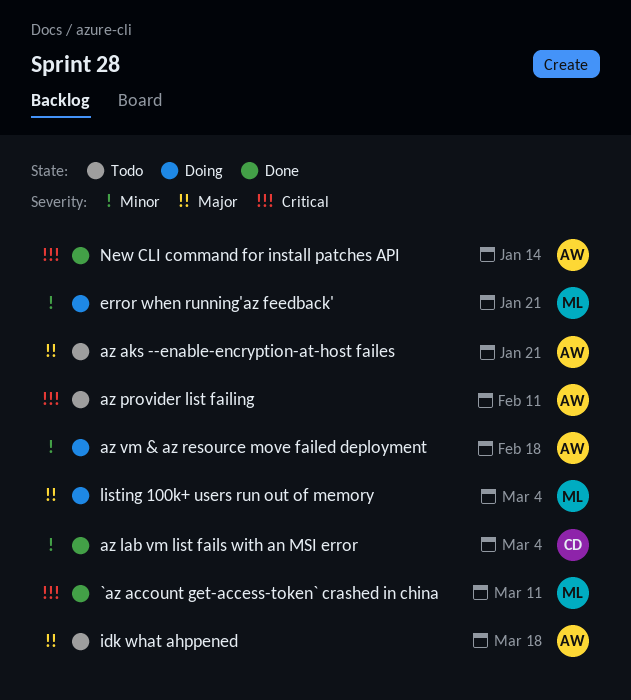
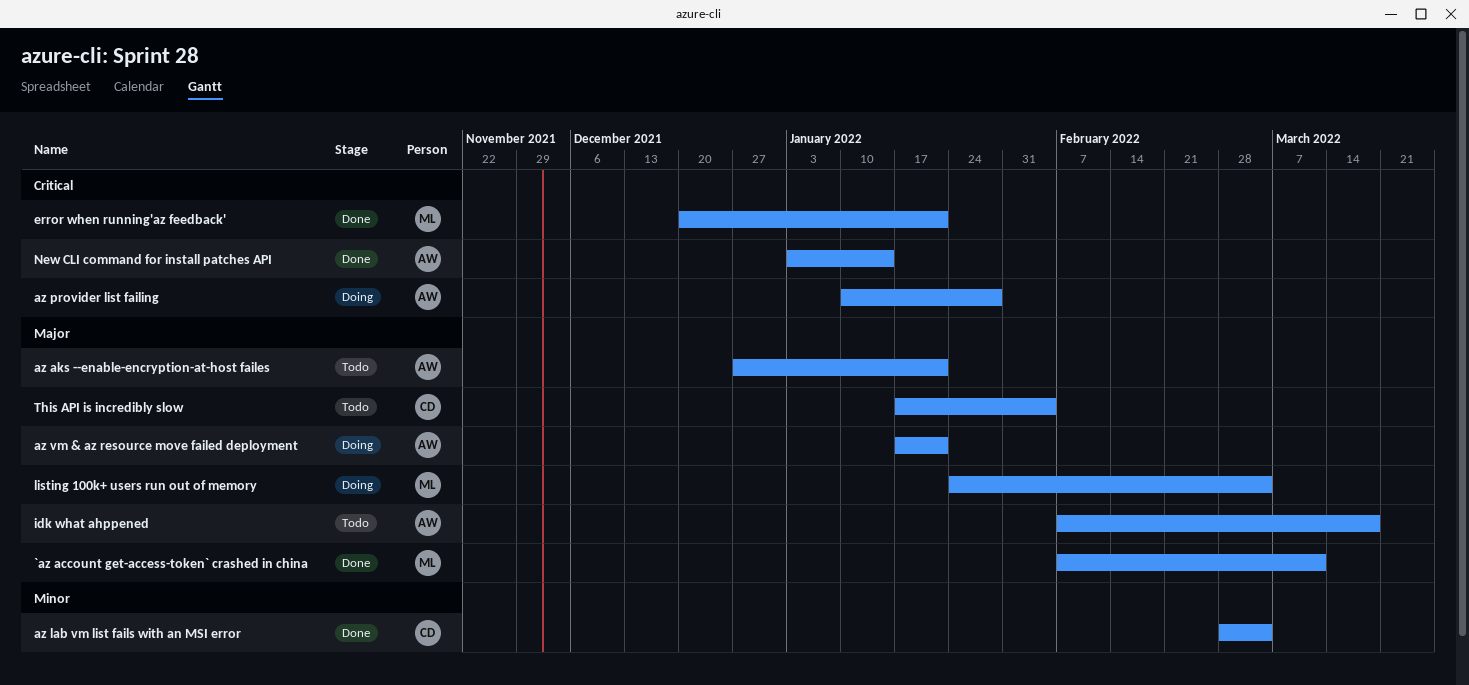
`az account get-access-token` crashed in china, priority: Critical -> Major
az provider list failing, status: Todo -> Doing
az provider list failing, due: Feb 11 -> Jan 28
az vm & az resource move failed deployment, priority: Minor -> Major
az vm & az resource move failed deployment, due: Feb 18 -> Jan 21
error when running'az feedback', status: Doing -> Done
error when running'az feedback', priority: Minor -> Critical
This API is incredibly slow: none -> present

